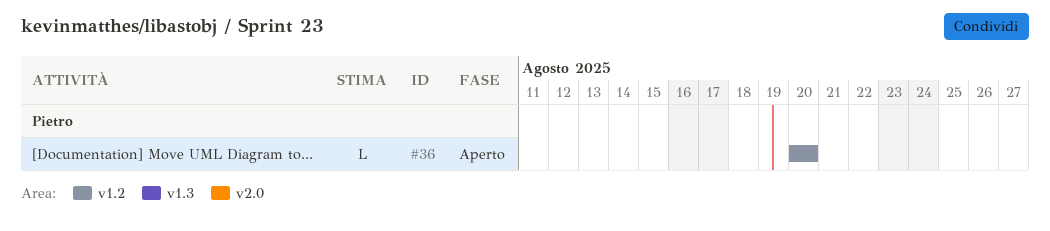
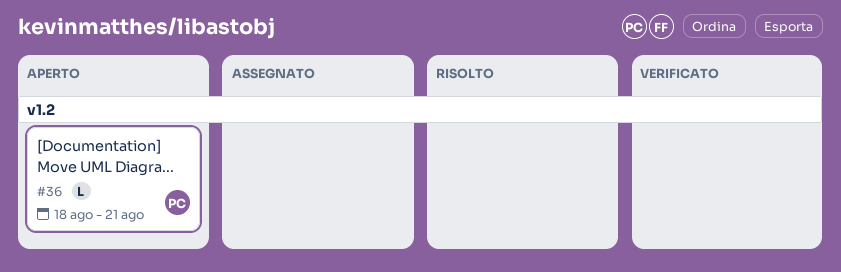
#36, start: Aug 20 -> Aug 18
#36, due: Aug 20 -> Aug 21

